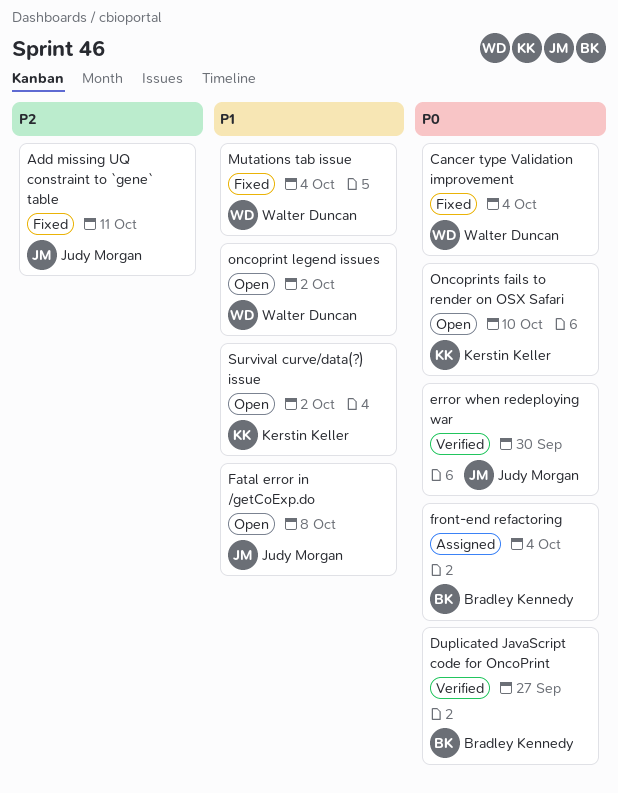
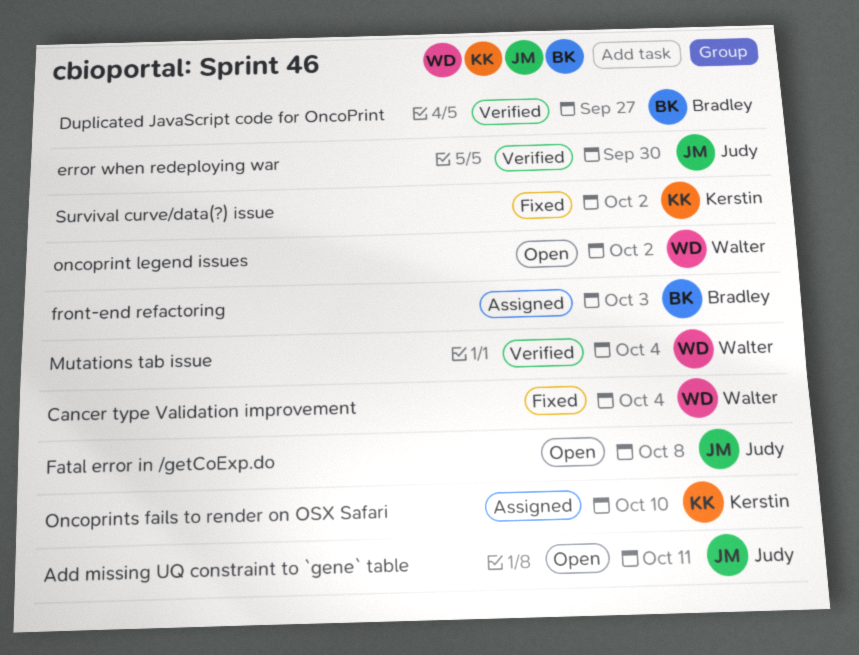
Add missing UQ constraint to `gene` table, status: Fixed -> Open
front-end refactoring, due: Oct 4 -> Oct 3
Mutations tab issue, status: Fixed -> Verified
Oncoprints fails to render on OSX Safari, status: Open -> Assigned
Survival curve/data(?) issue, status: Open -> Fixed

